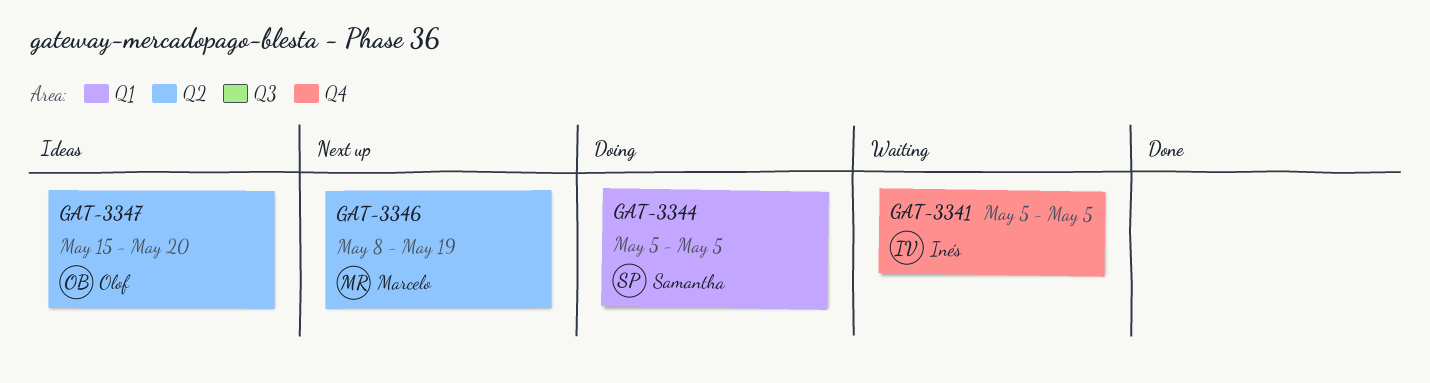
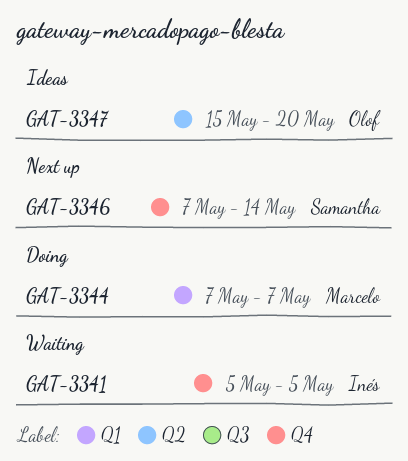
GAT-3344, owner: Samantha -> Marcelo
GAT-3344, start: May 5 -> May 7
GAT-3344, due: May 5 -> May 7
GAT-3346, owner: Marcelo -> Samantha
GAT-3346, label: Q2 -> Q4
GAT-3346, start: May 8 -> May 7
GAT-3346, due: May 19 -> May 14

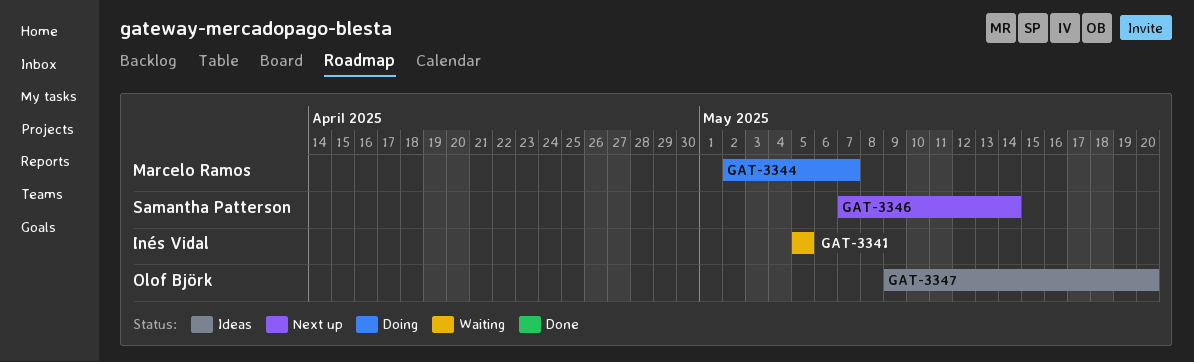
GAT-3344, start: May 7 -> May 2
GAT-3347, start: May 15 -> May 9

